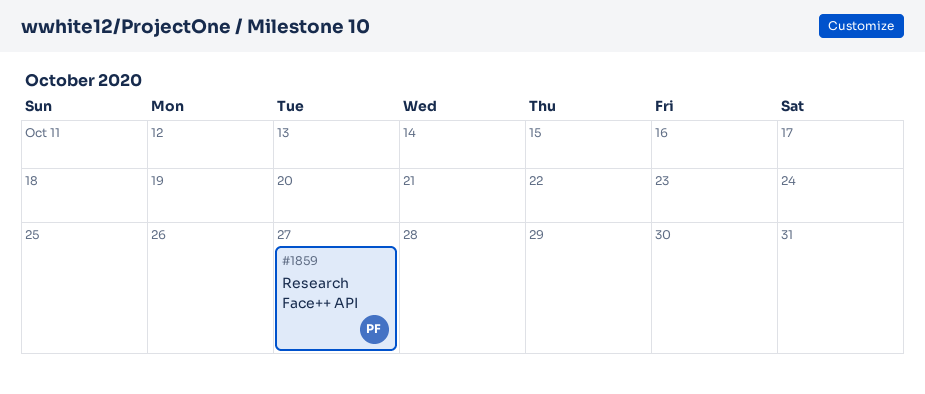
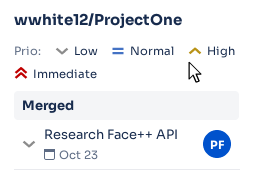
Research Face++ API, due: Oct 27 -> Oct 23

